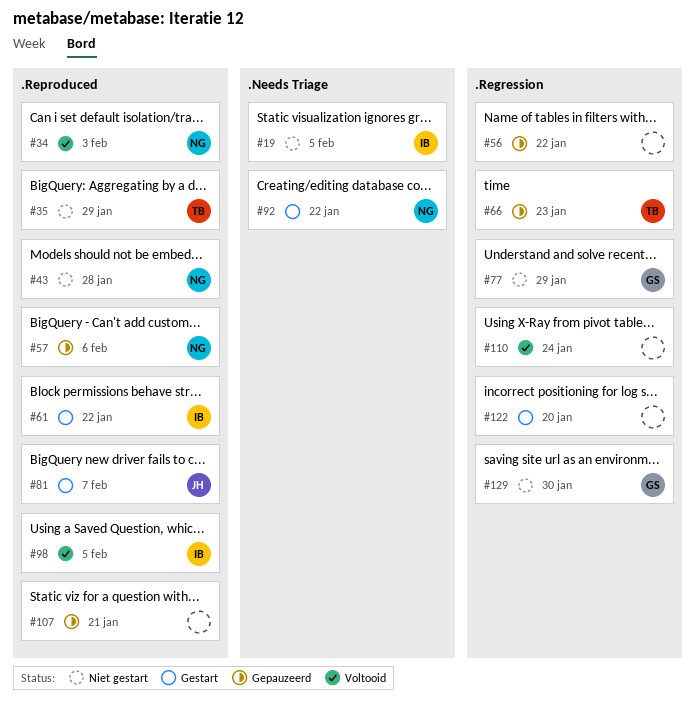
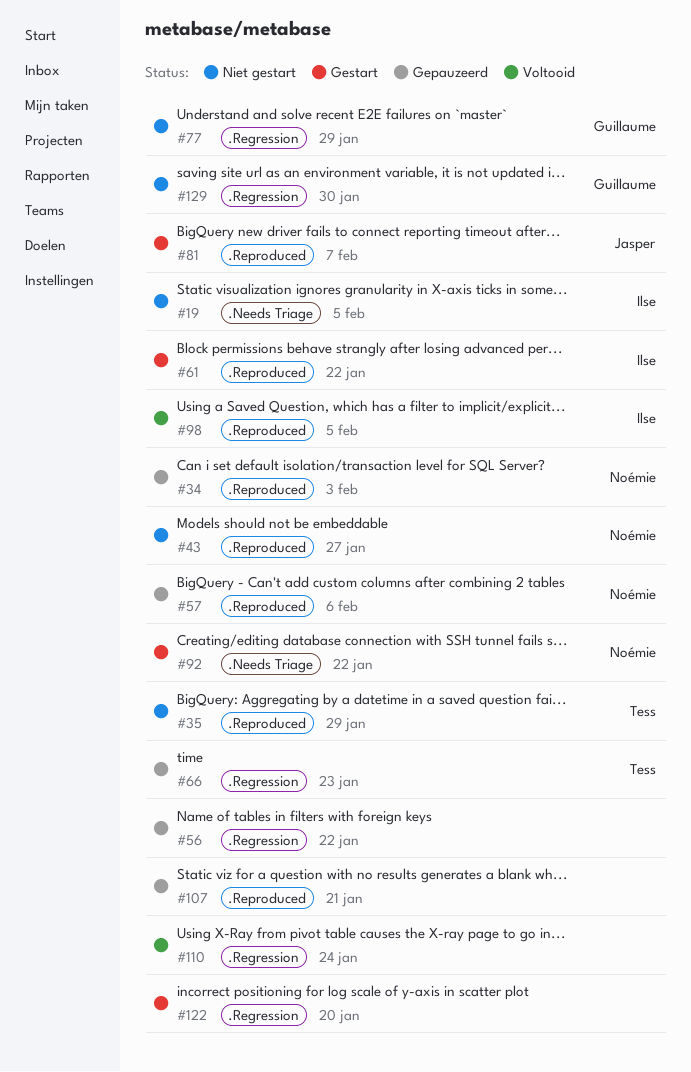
#34, status: Voltooid -> Gepauzeerd
#43, due: Jan 28 -> Jan 27

